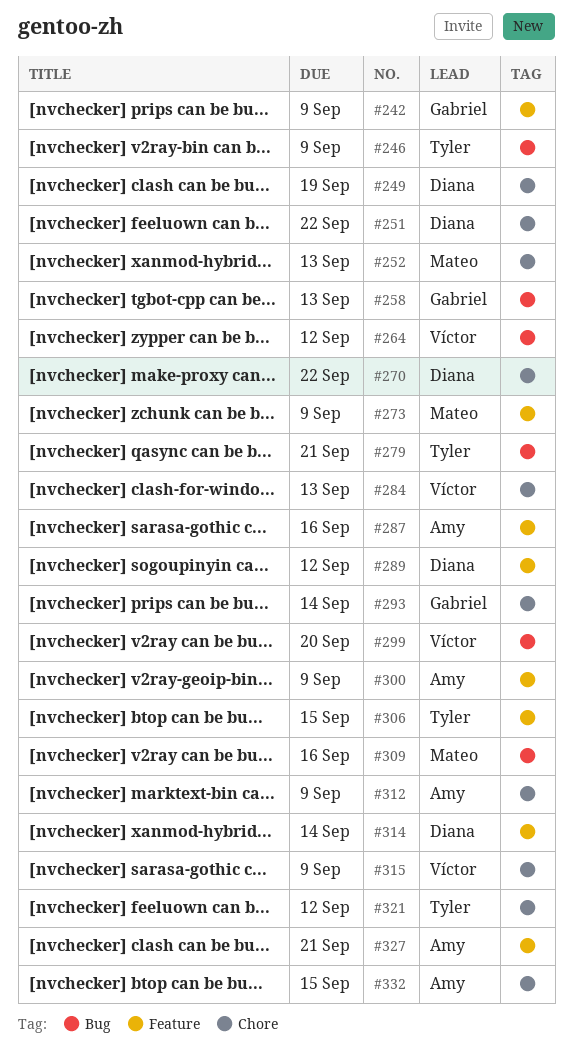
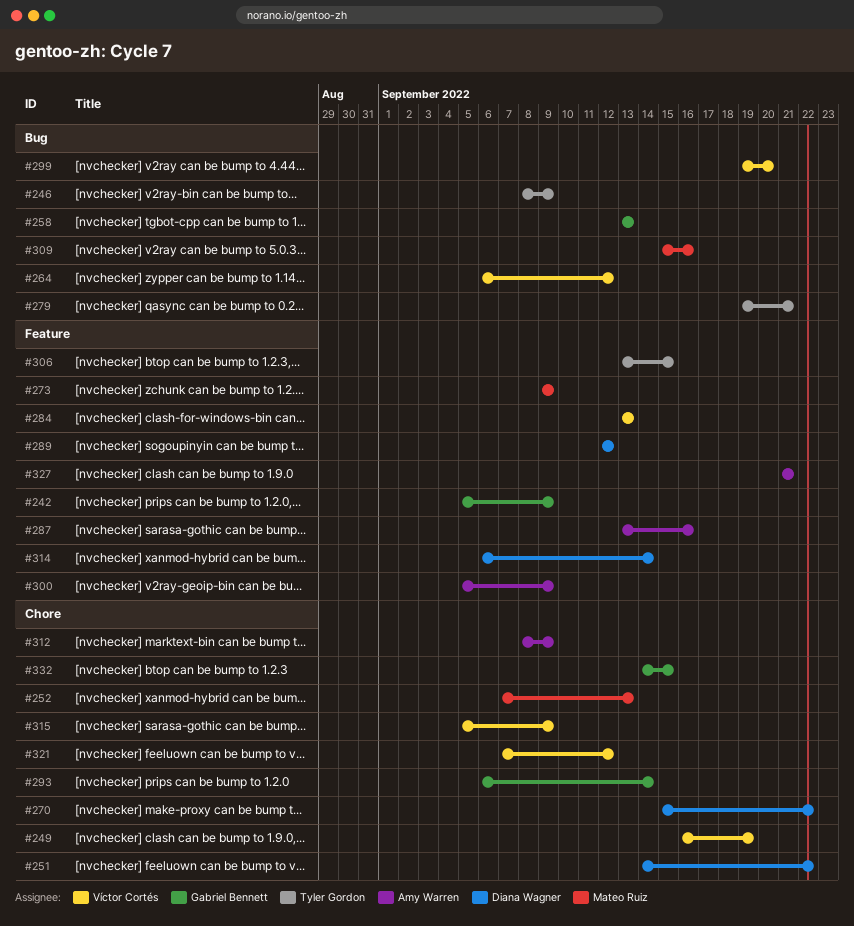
#249, owner: Diana Wagner -> Víctor Cortés
#284, label: Chore -> Feature
#321, owner: Tyler Gordon -> Víctor Cortés
#332, owner: Amy Warren -> Gabriel Bennett

